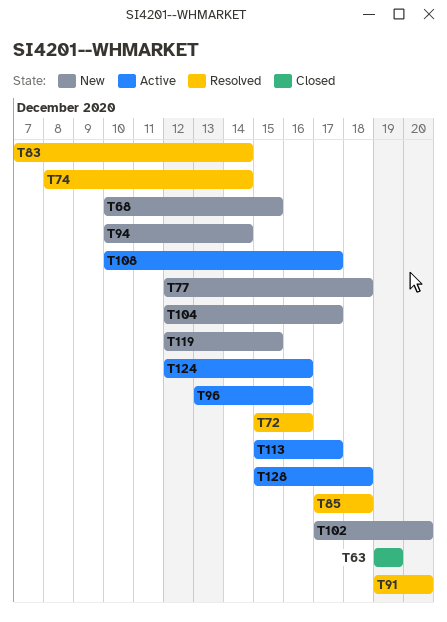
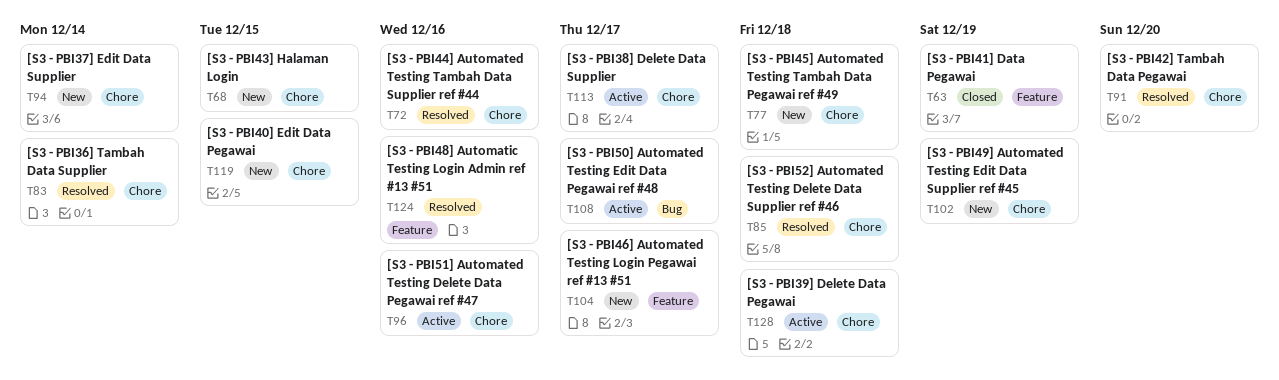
T74: present -> none
T102, due: Dec 20 -> Dec 19
T124, status: Active -> Resolved

